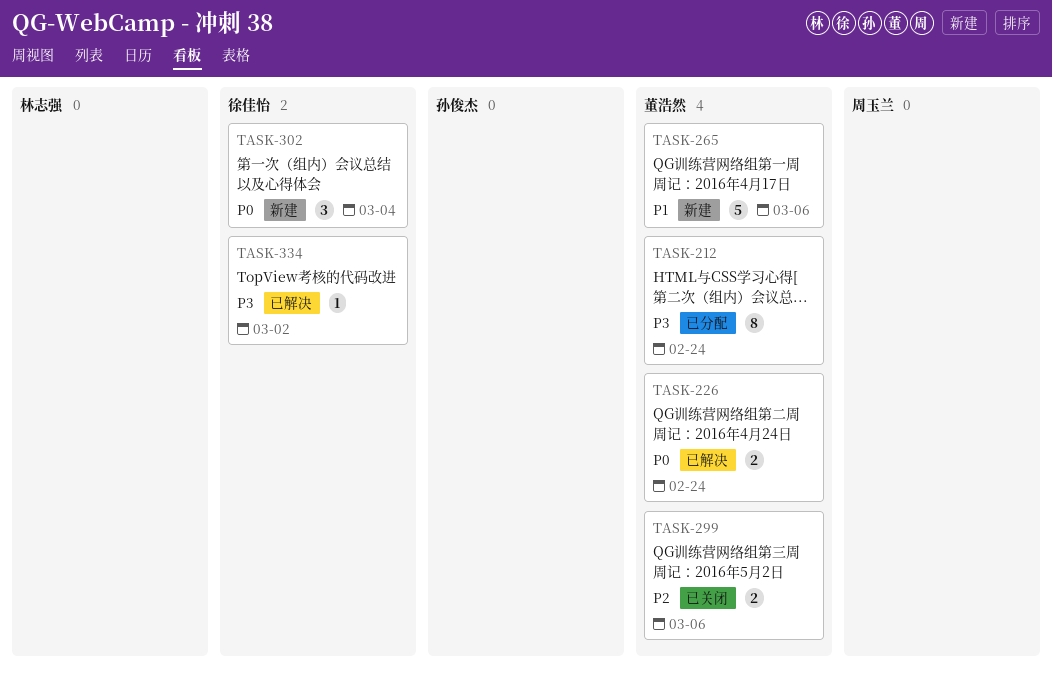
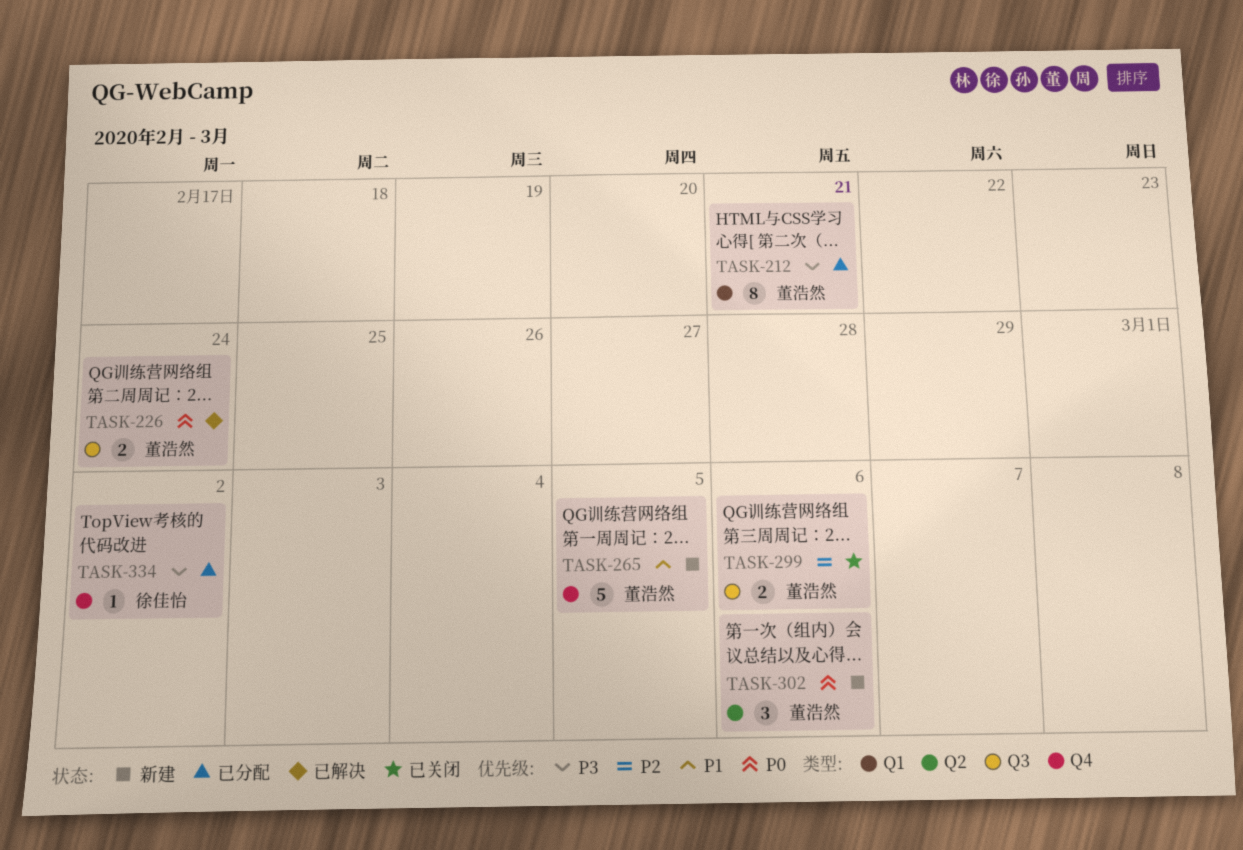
TASK-212, due: Feb 24 -> Feb 21
TASK-265, due: Mar 6 -> Mar 5
TASK-302, owner: 徐佳怡 -> 董浩然
TASK-302, due: Mar 4 -> Mar 6
TASK-334, status: 已解决 -> 已分配

